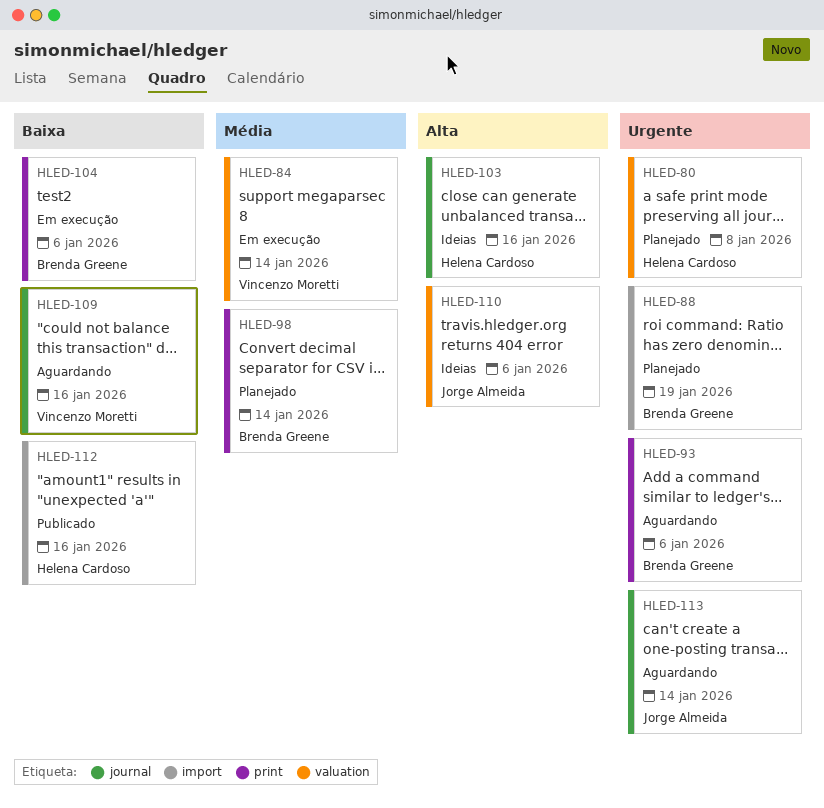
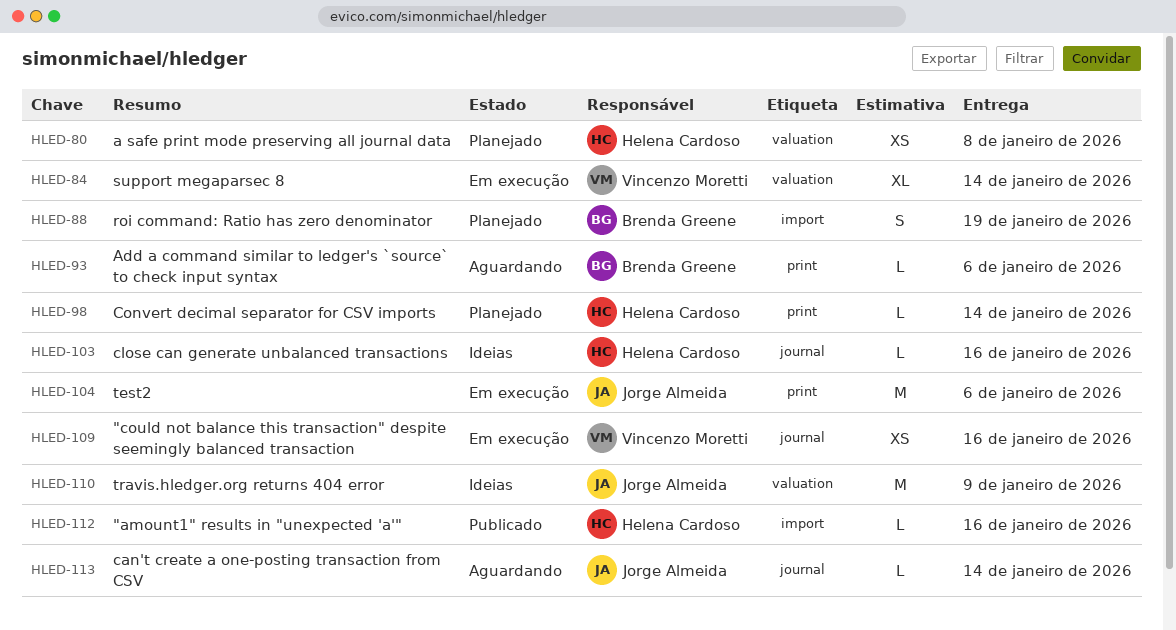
HLED-98, owner: Brenda Greene -> Helena Cardoso
HLED-104, owner: Brenda Greene -> Jorge Almeida
HLED-109, status: Aguardando -> Em execução
HLED-110, due: Jan 6 -> Jan 9

